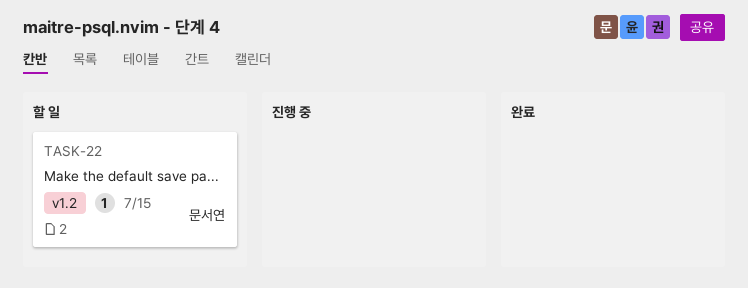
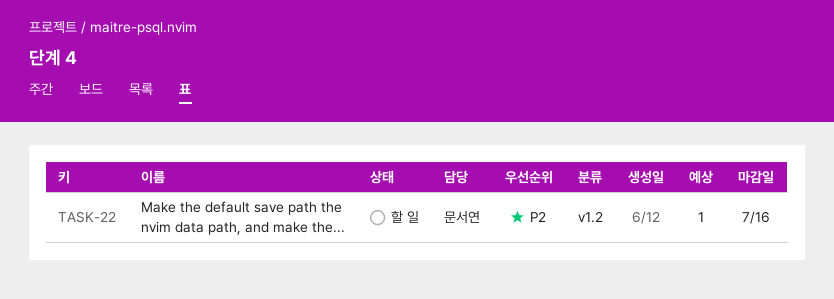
TASK-22, due: Jul 15 -> Jul 16

